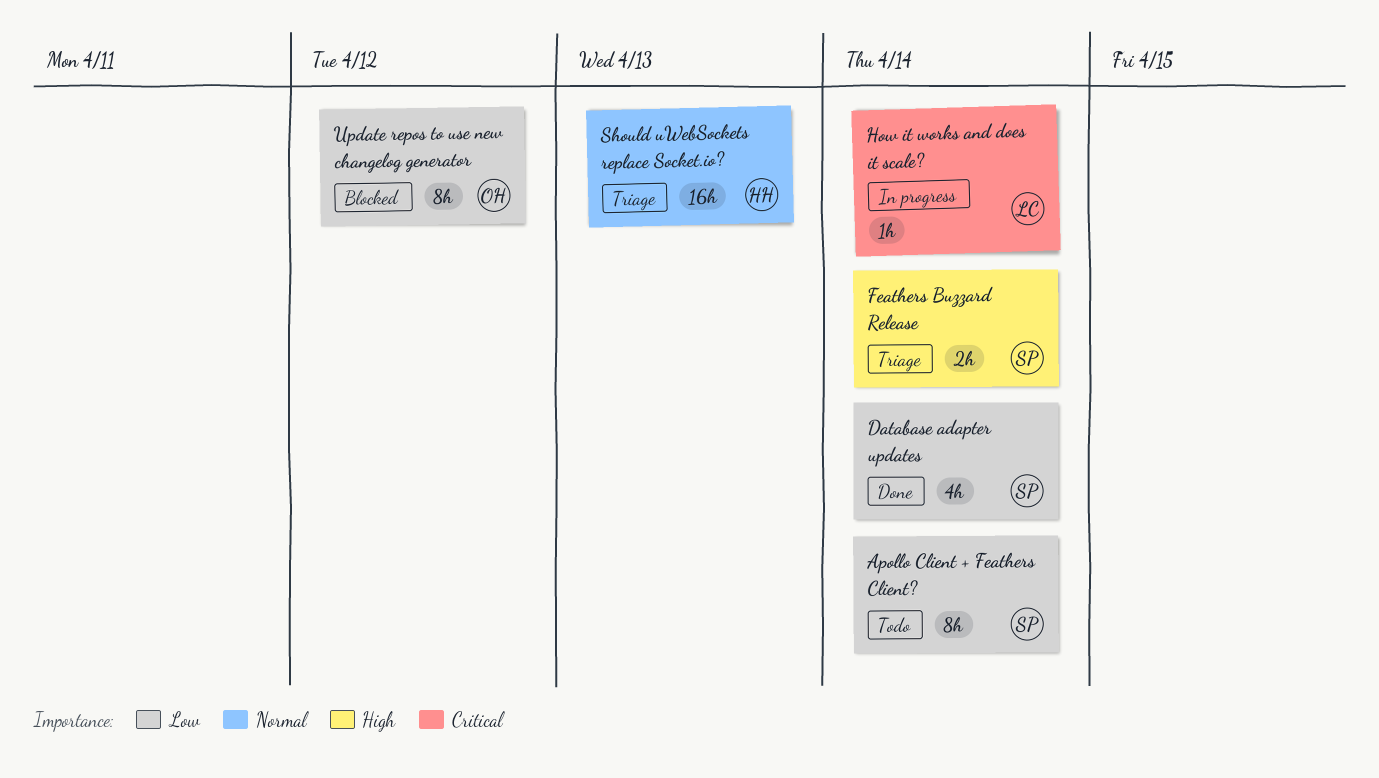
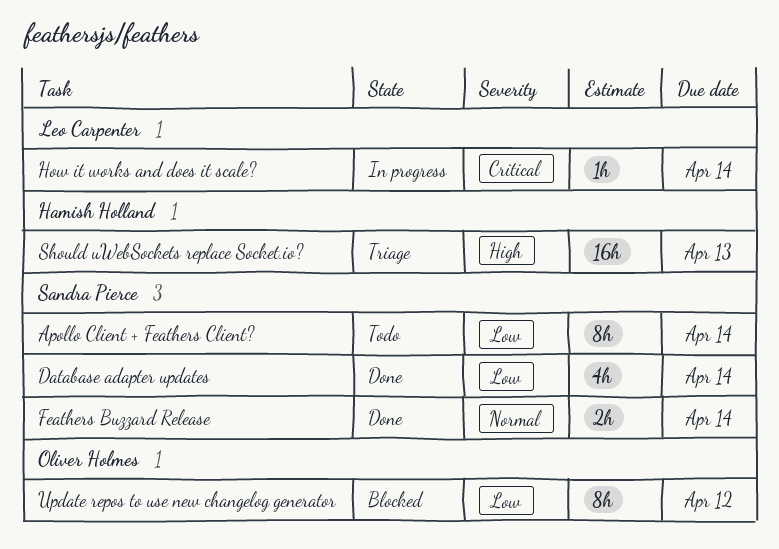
Feathers Buzzard Release, status: Triage -> Done
Feathers Buzzard Release, priority: High -> Normal
Should uWebSockets replace Socket.io?, priority: Normal -> High

